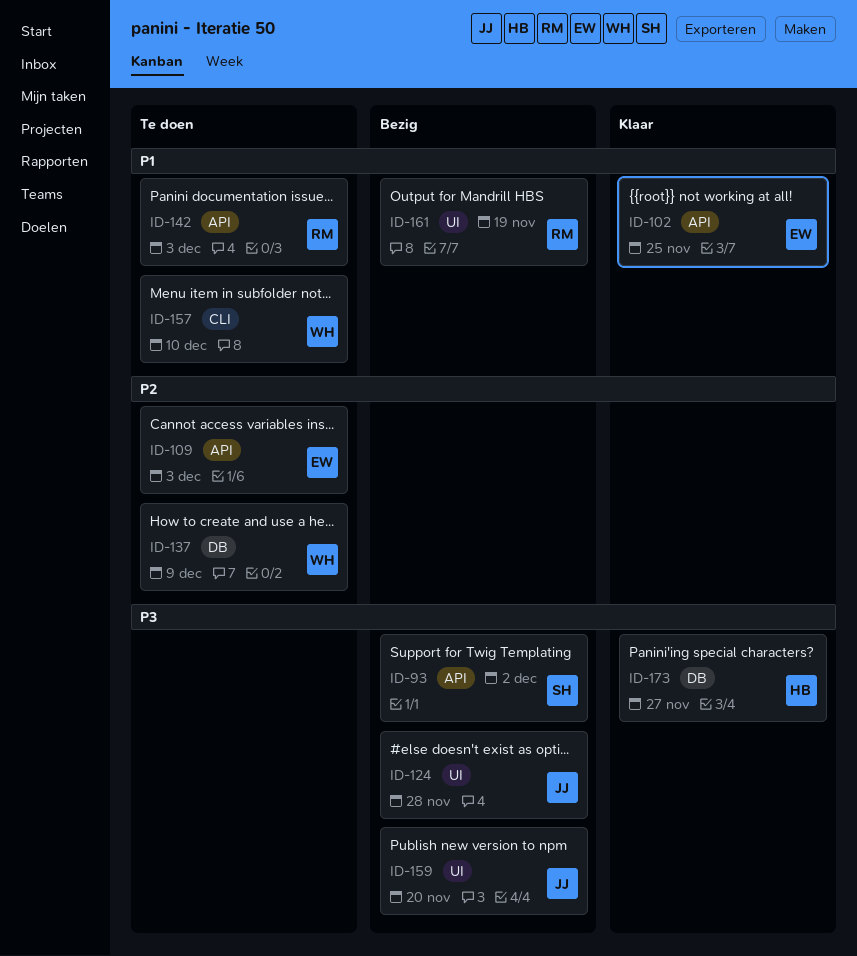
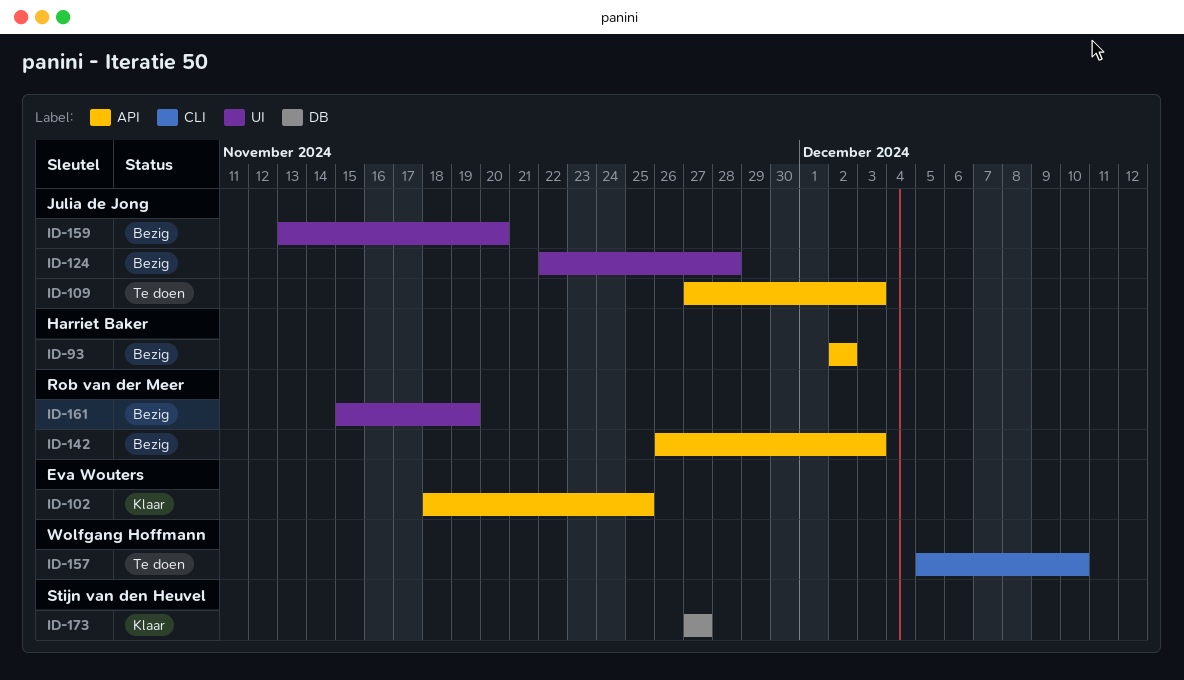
ID-93, owner: Stijn van den Heuvel -> Harriet Baker
ID-109, owner: Eva Wouters -> Julia de Jong
ID-137: present -> none
ID-142, status: Te doen -> Bezig
ID-173, owner: Harriet Baker -> Stijn van den Heuvel

